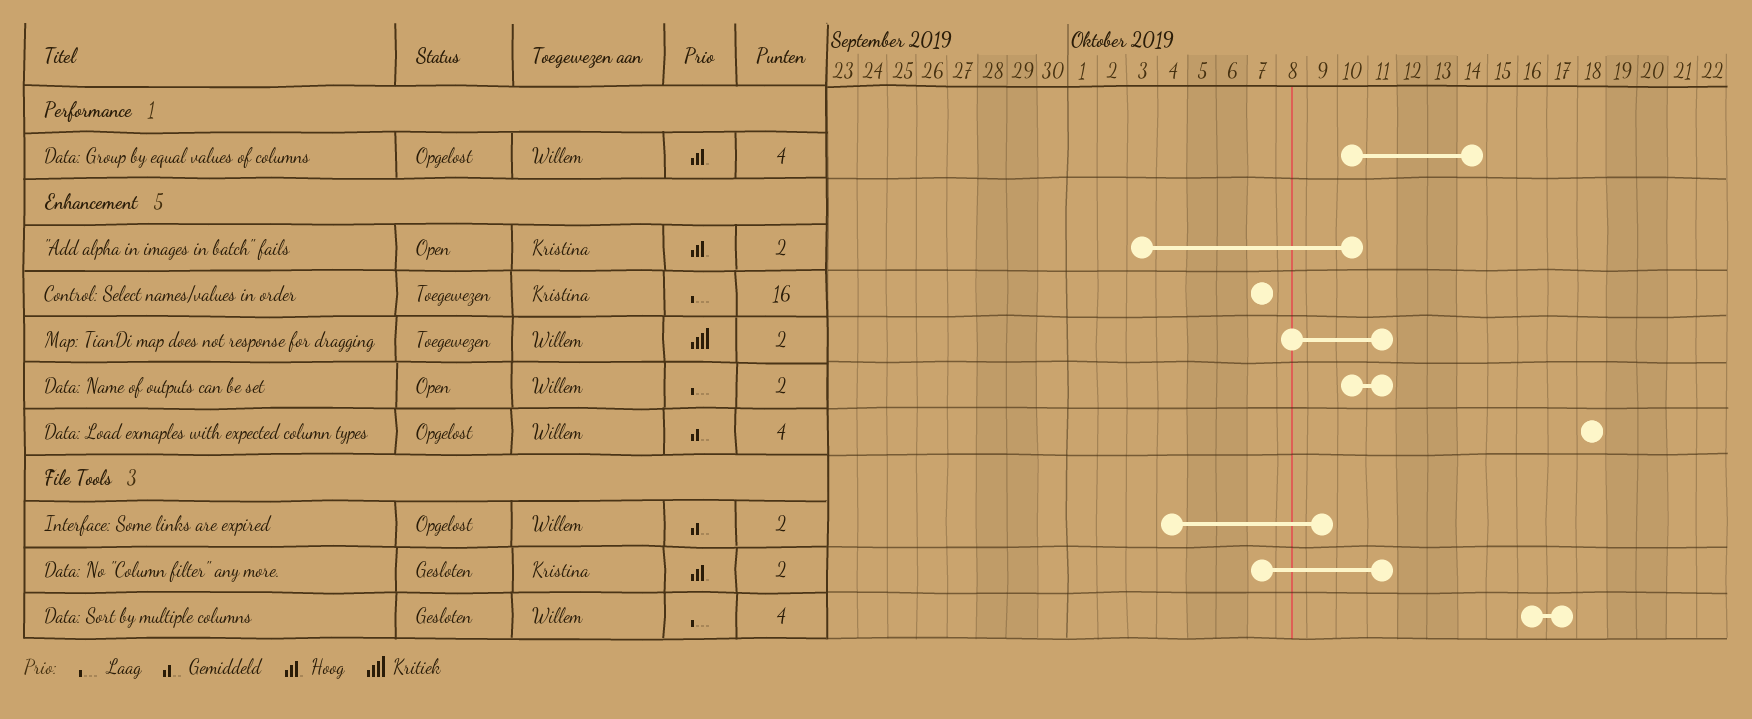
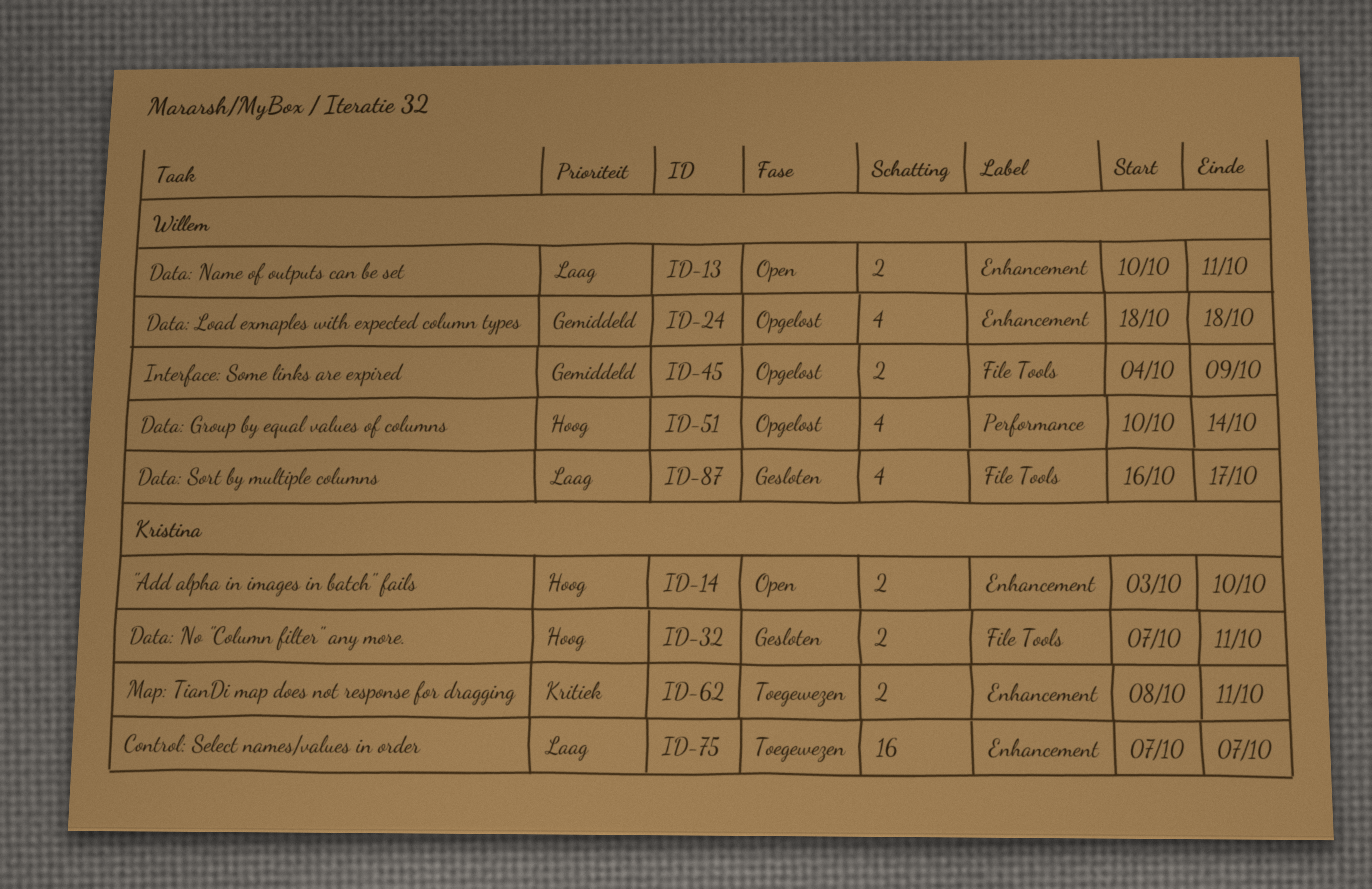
Map: TianDi map does not response for dragging, owner: Willem -> Kristina

